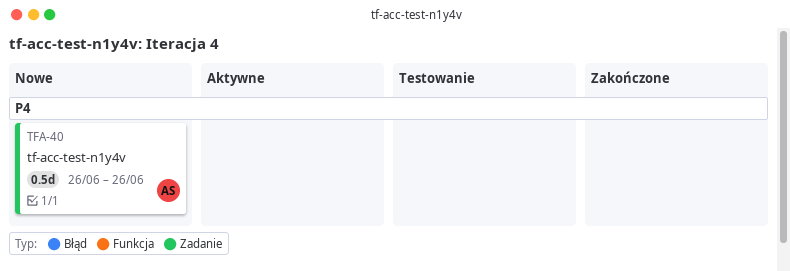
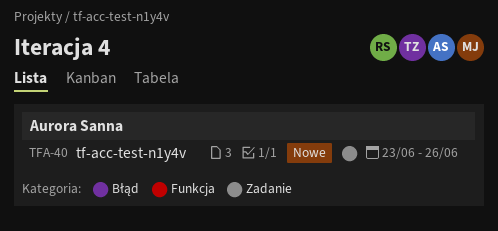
TFA-40, start: Jun 26 -> Jun 23

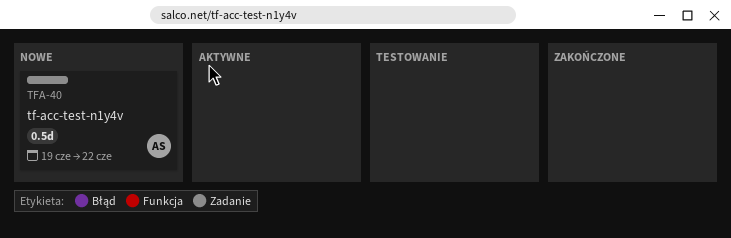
TFA-40, start: Jun 23 -> Jun 19
TFA-40, due: Jun 26 -> Jun 22

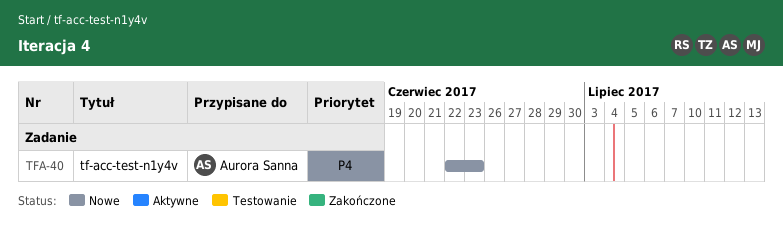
TFA-40, start: Jun 19 -> Jun 22
TFA-40, due: Jun 22 -> Jun 23

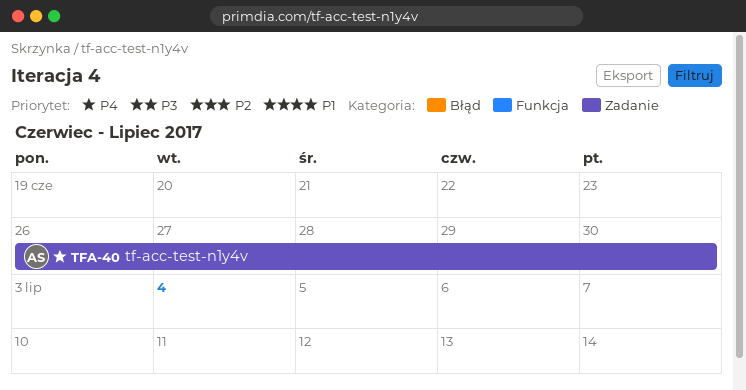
TFA-40, start: Jun 22 -> Jun 26
TFA-40, due: Jun 23 -> Jun 30

